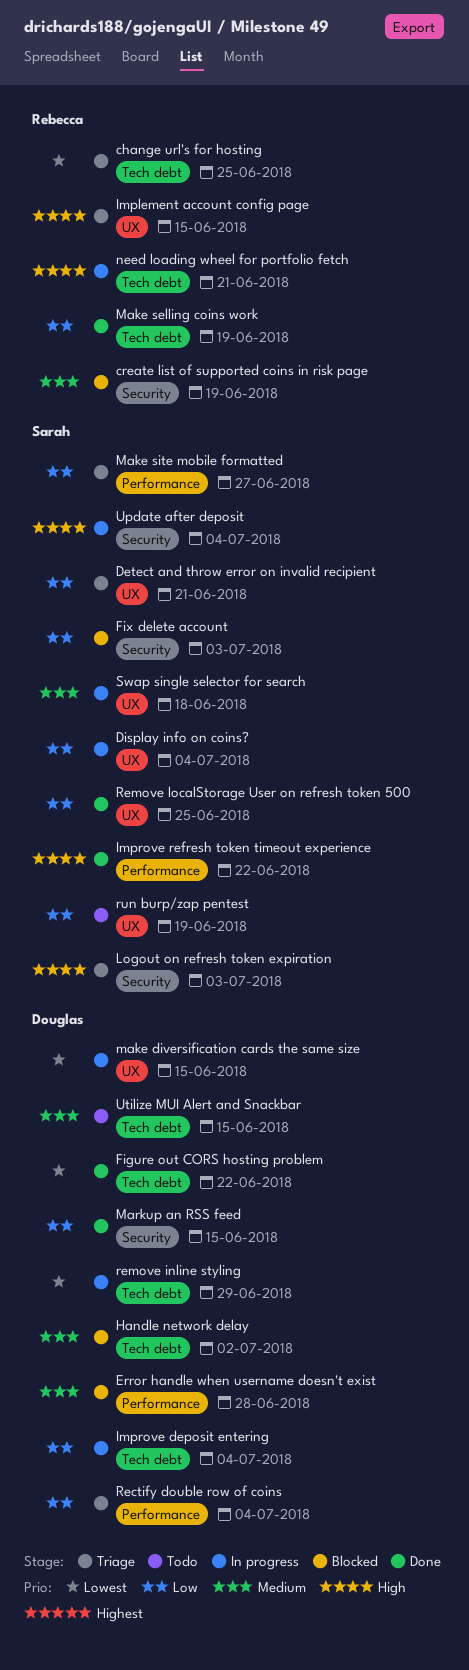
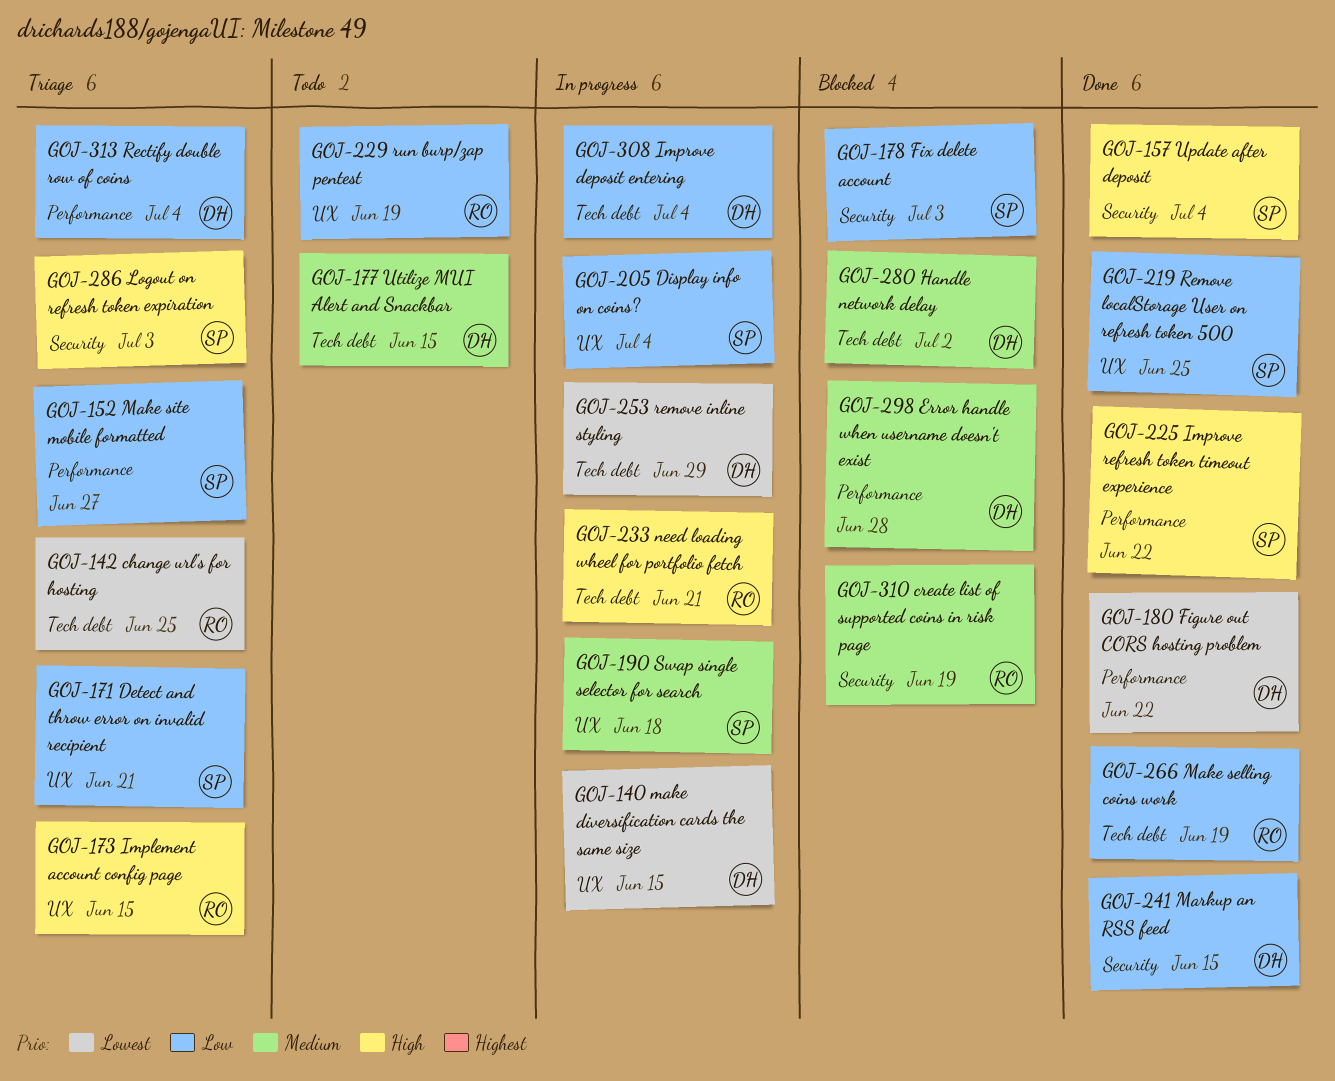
Figure out CORS hosting problem, label: Tech debt -> Performance
run burp/zap pentest, owner: Sarah -> Rebecca
Update after deposit, status: In progress -> Done

